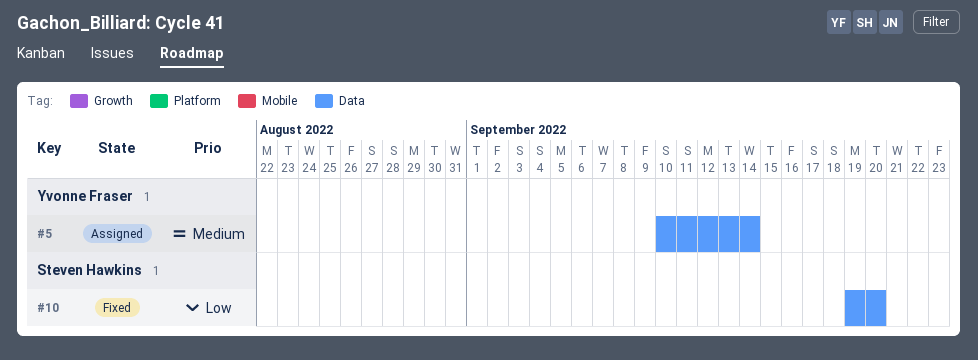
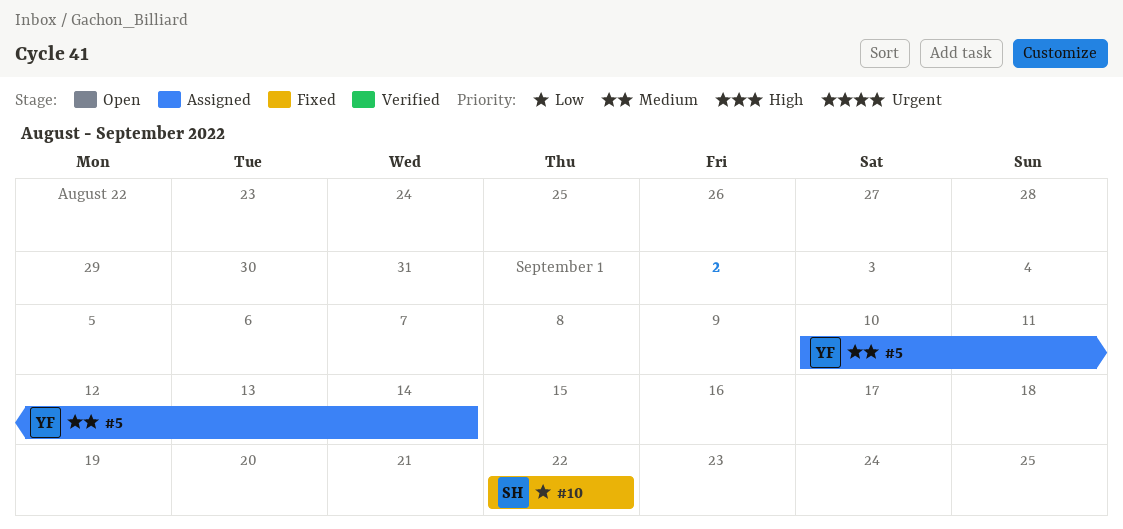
#10, start: Sep 19 -> Sep 22
#10, due: Sep 20 -> Sep 22

